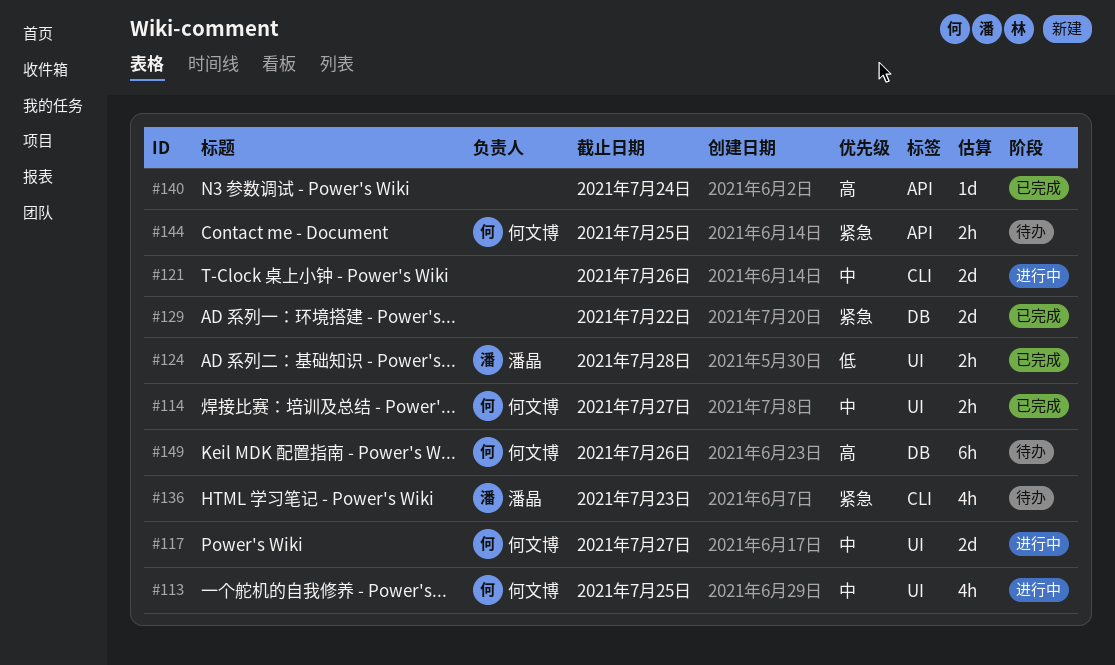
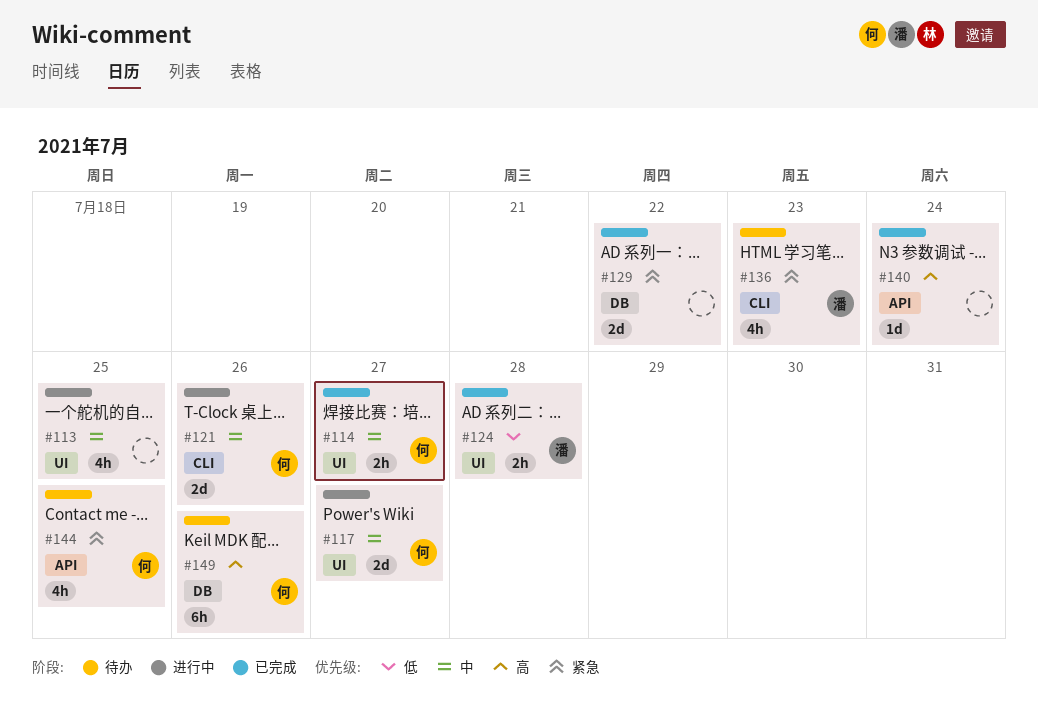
#113, owner: 何文博 -> none
#121, owner: none -> 何文博
#144, estimate: 2h -> 4h

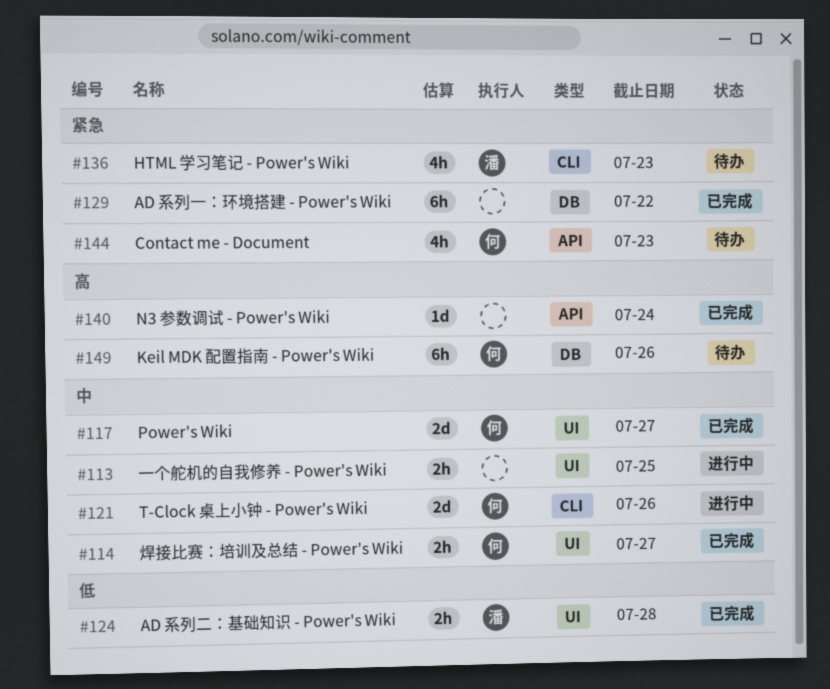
#113, estimate: 4h -> 2h
#117, status: 进行中 -> 已完成
#129, estimate: 2d -> 6h
#144, due: Jul 25 -> Jul 23

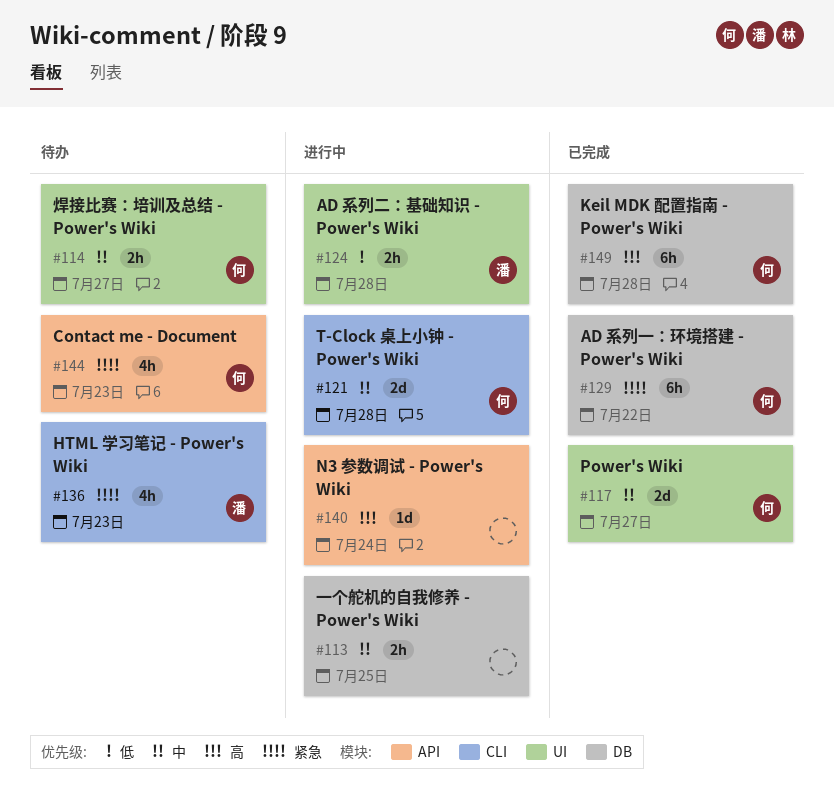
#113, label: UI -> DB
#114, status: 已完成 -> 待办
#121, due: Jul 26 -> Jul 28
#124, status: 已完成 -> 进行中
#129, owner: none -> 何
#140, status: 已完成 -> 进行中
#149, status: 待办 -> 已完成
#149, due: Jul 26 -> Jul 28

